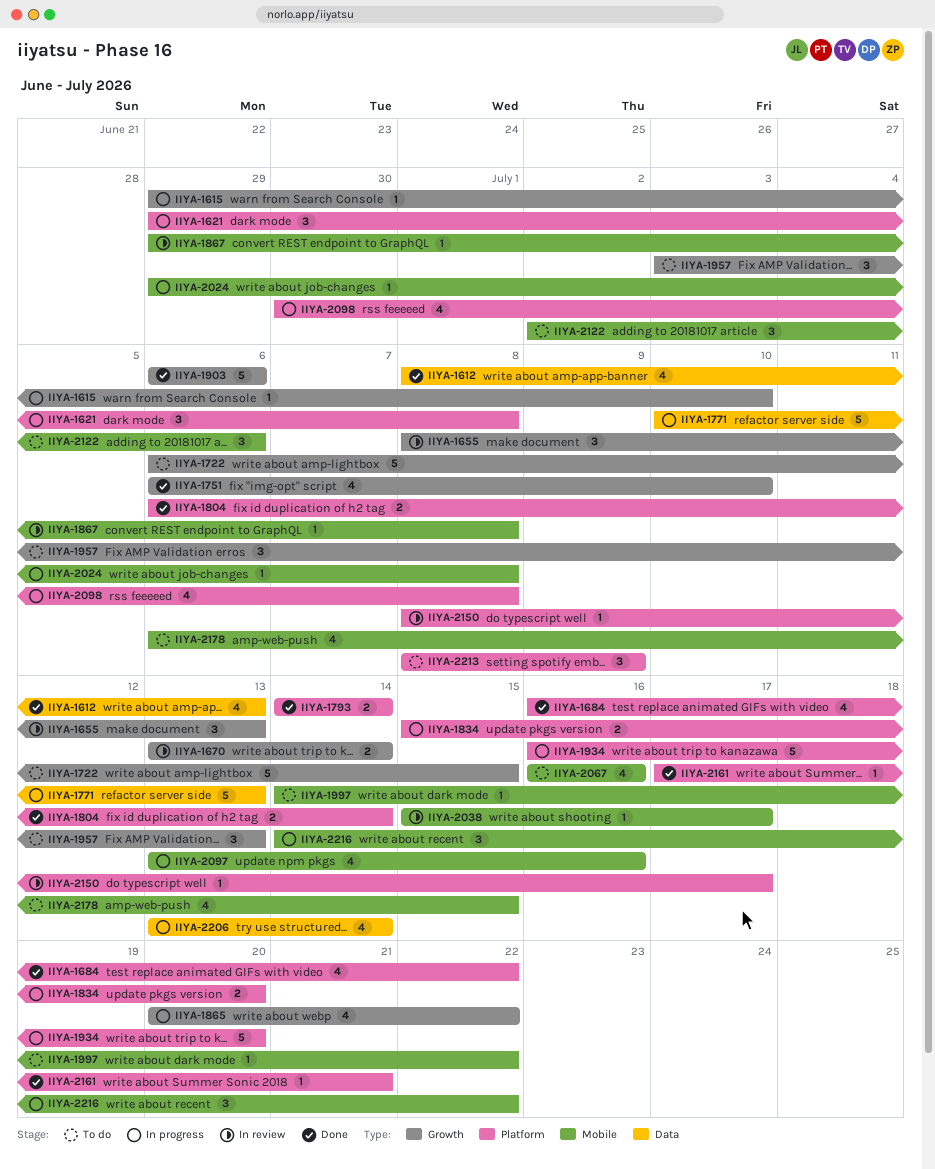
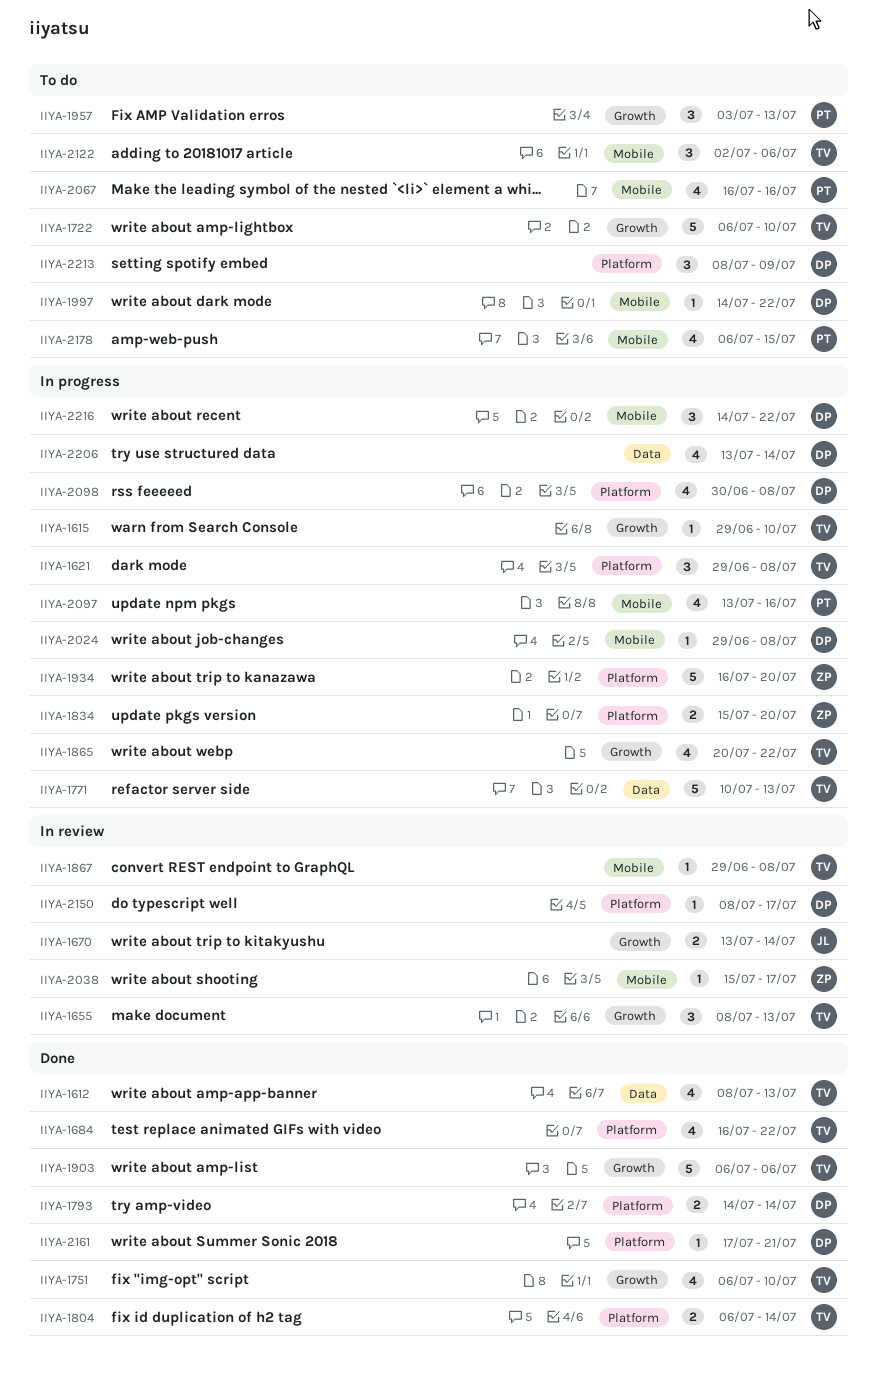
IIYA-1722, due: Jul 15 -> Jul 10

